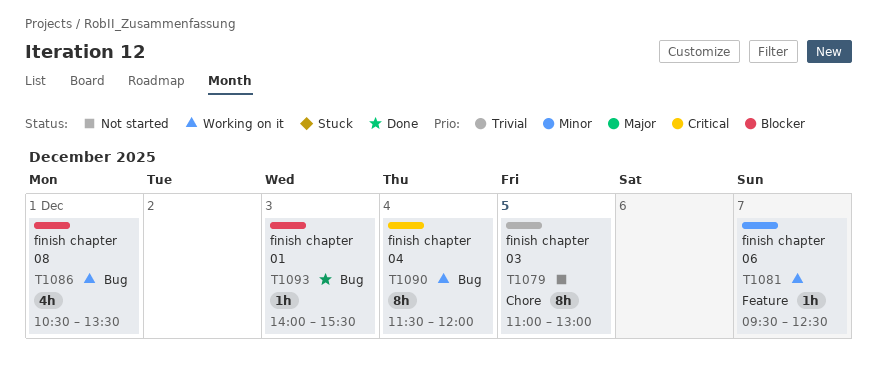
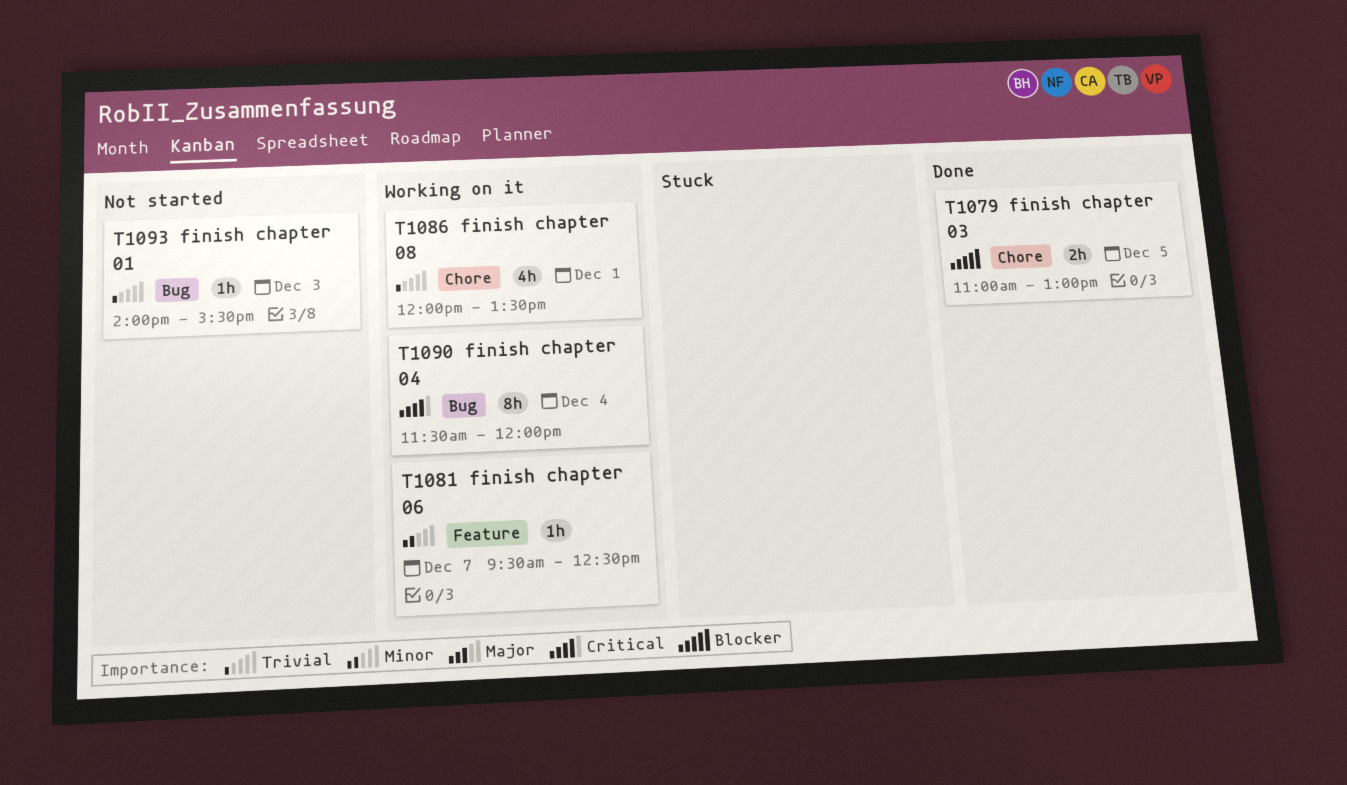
T1079, status: Not started -> Done
T1079, priority: Trivial -> Blocker
T1079, estimate: 8h -> 2h
T1086, priority: Blocker -> Trivial
T1086, label: Bug -> Chore
T1086, begins: 10:30 -> 12:00
T1093, status: Done -> Not started
T1093, priority: Blocker -> Trivial

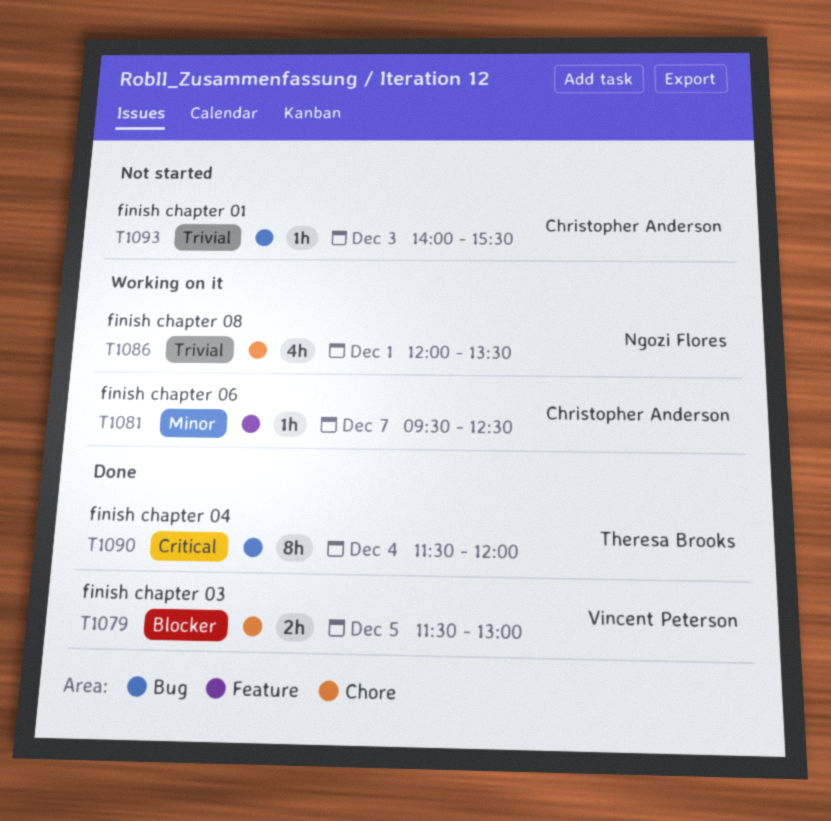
T1079, begins: 11:00 -> 11:30
T1090, status: Working on it -> Done

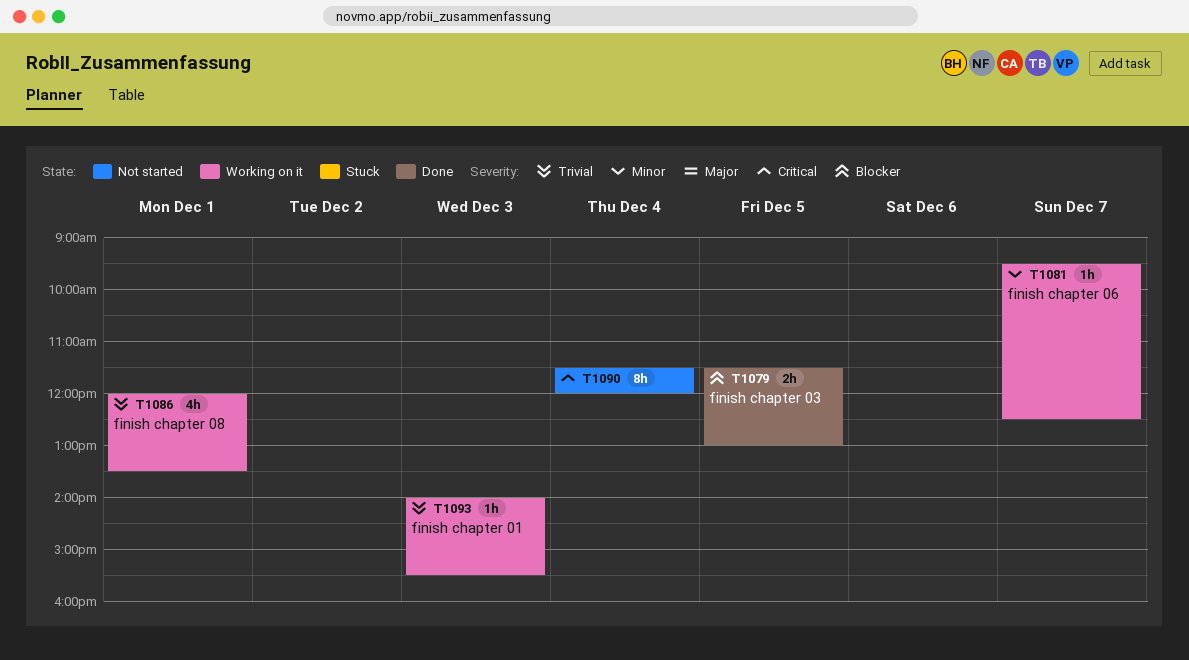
T1090, status: Done -> Not started
T1093, status: Not started -> Working on it

